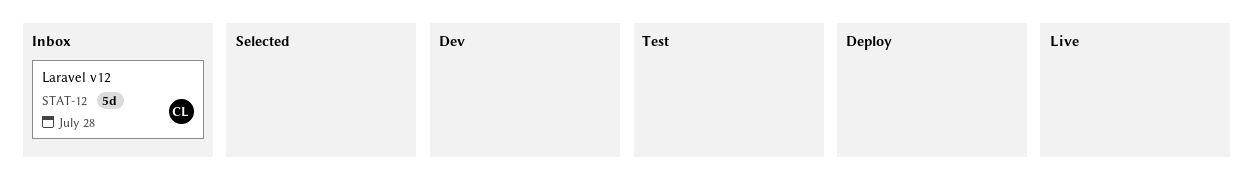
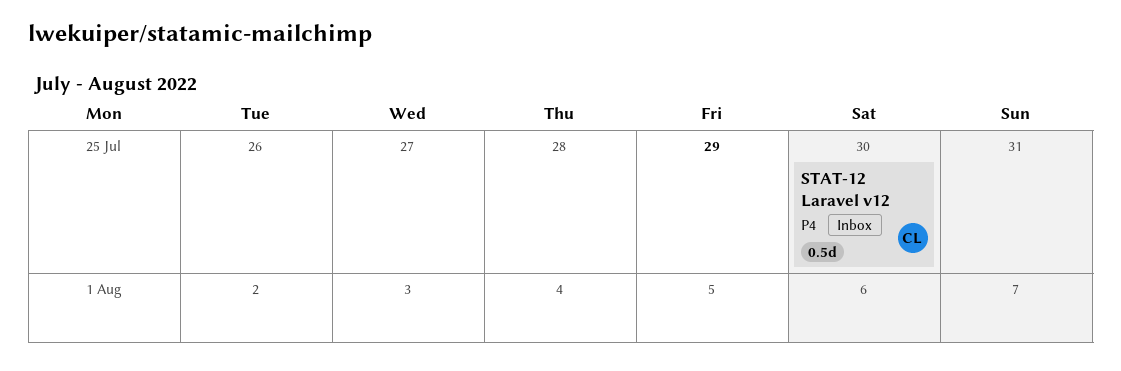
STAT-12, estimate: 5d -> 0.5d
STAT-12, due: Jul 28 -> Jul 30

